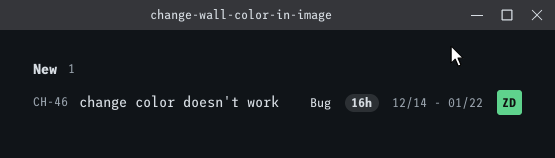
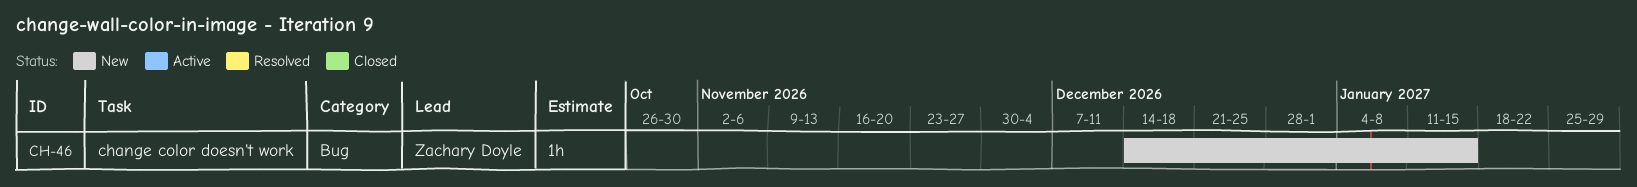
CH-46, estimate: 16h -> 1h
CH-46, due: Jan 22 -> Jan 15

